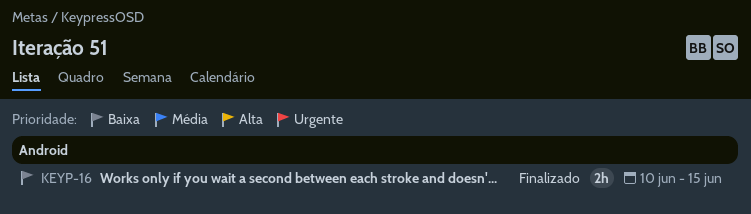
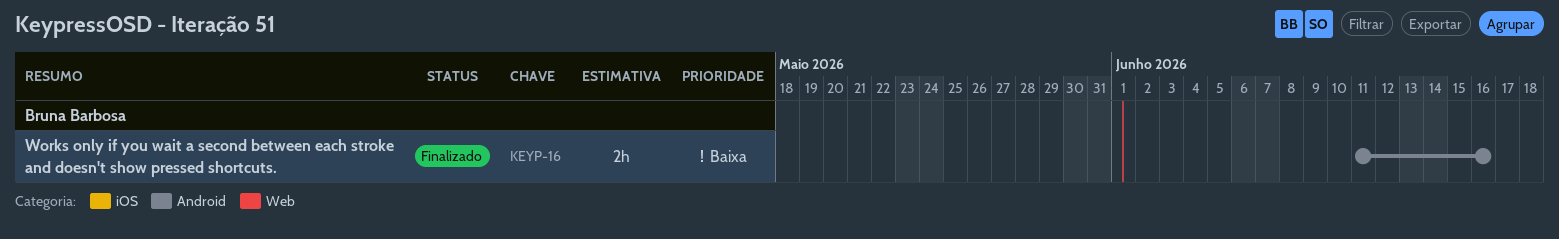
KEYP-16, start: Jun 10 -> Jun 11
KEYP-16, due: Jun 15 -> Jun 16

